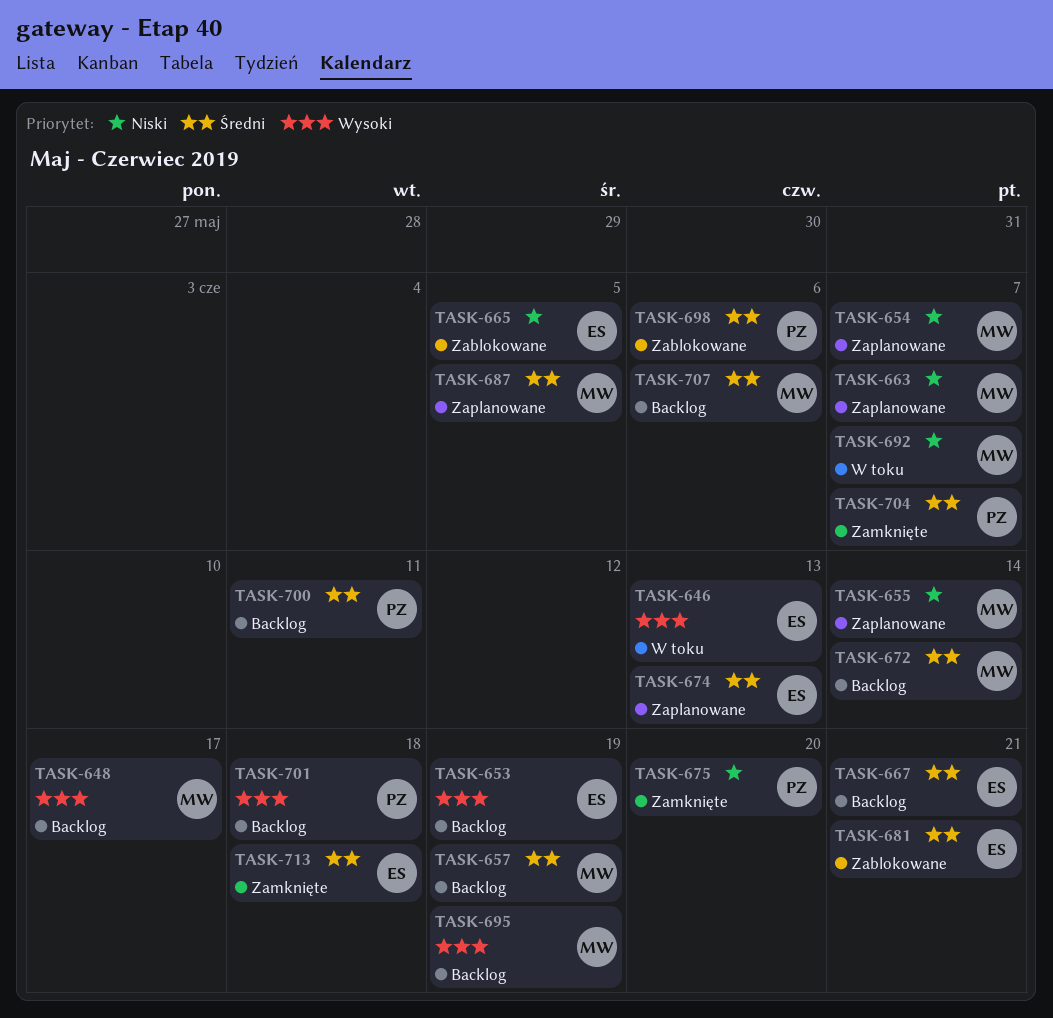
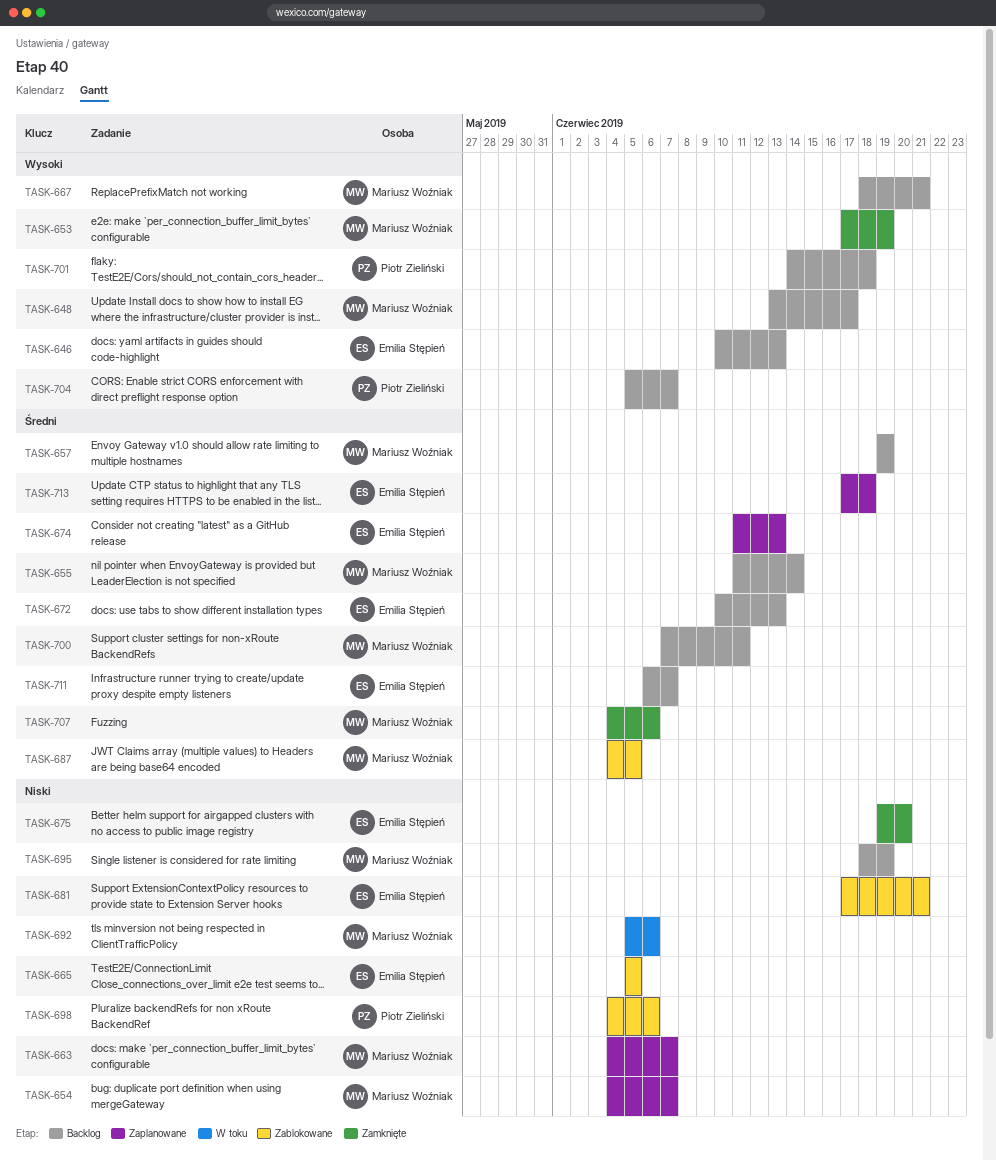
TASK-646, status: W toku -> Backlog
TASK-653, status: Backlog -> Zamknięte
TASK-653, owner: Emilia Stępień -> Mariusz Woźniak
TASK-655, status: Zaplanowane -> Backlog
TASK-655, priority: Niski -> Średni
TASK-667, owner: Emilia Stępień -> Mariusz Woźniak
TASK-667, priority: Średni -> Wysoki
TASK-672, owner: Mariusz Woźniak -> Emilia Stępień
TASK-672, due: Jun 14 -> Jun 13
TASK-675, owner: Piotr Zieliński -> Emilia Stępień
TASK-681, priority: Średni -> Niski
TASK-687, status: Zaplanowane -> Zablokowane
TASK-692, due: Jun 7 -> Jun 6
TASK-695, priority: Wysoki -> Niski
TASK-698, priority: Średni -> Niski
TASK-700, owner: Piotr Zieliński -> Mariusz Woźniak
TASK-704, status: Zamknięte -> Backlog
TASK-704, priority: Średni -> Wysoki
TASK-707, status: Backlog -> Zamknięte
TASK-711: none -> present
TASK-713, status: Zamknięte -> Zaplanowane

